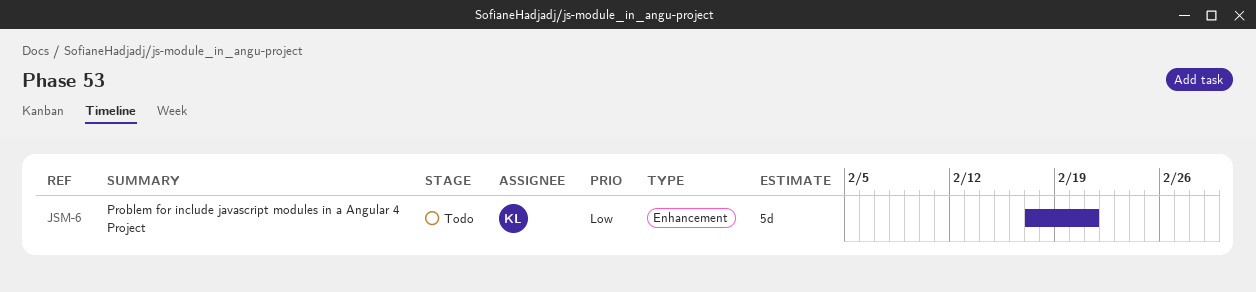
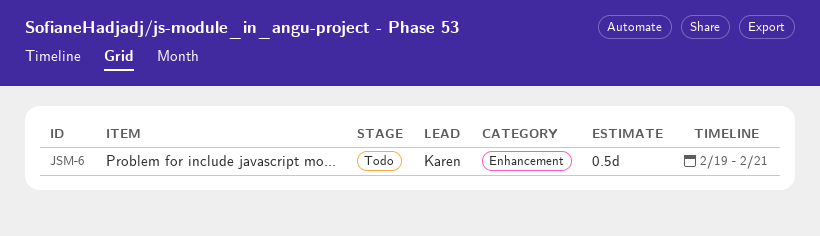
JSM-6, estimate: 5d -> 0.5d
JSM-6, start: Feb 17 -> Feb 19

